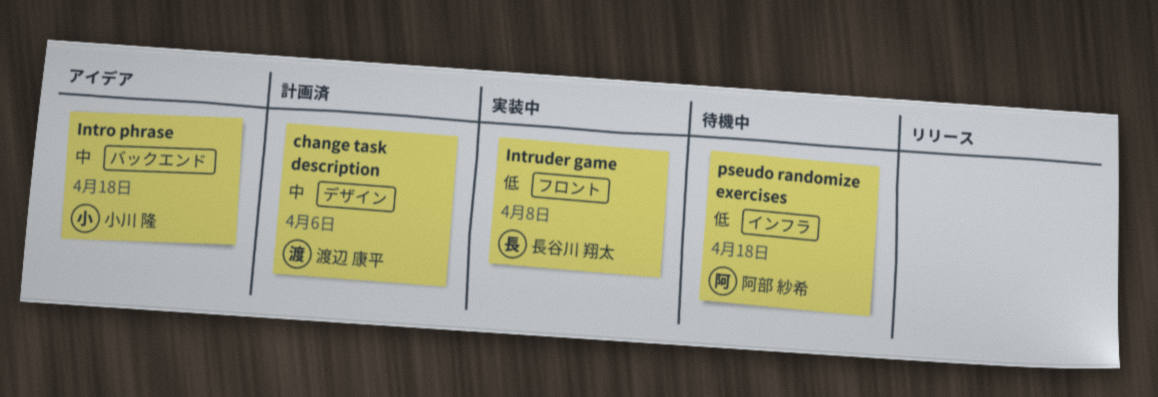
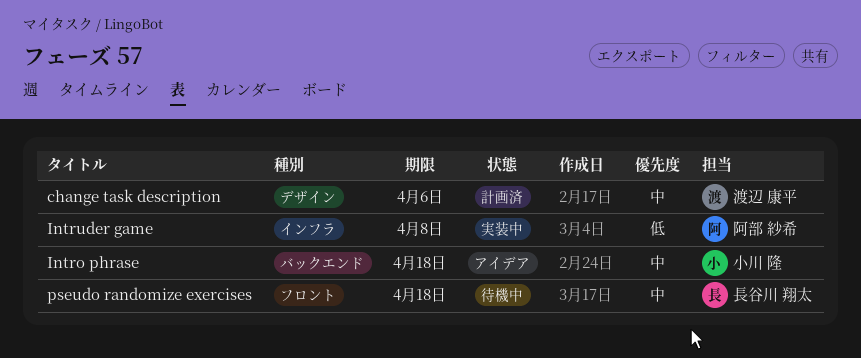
Intruder game, owner: 長谷川 翔太 -> 阿部 紗希
Intruder game, label: フロント -> インフラ
pseudo randomize exercises, owner: 阿部 紗希 -> 長谷川 翔太
pseudo randomize exercises, priority: 低 -> 中
pseudo randomize exercises, label: インフラ -> フロント

